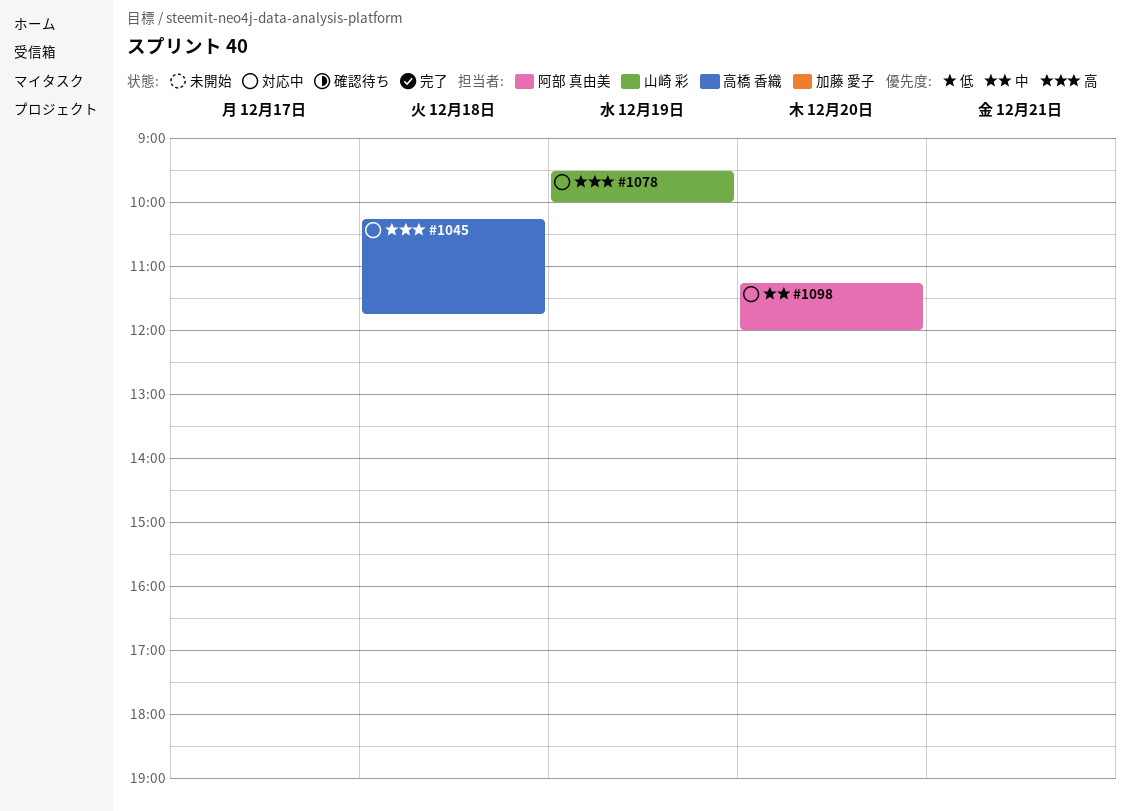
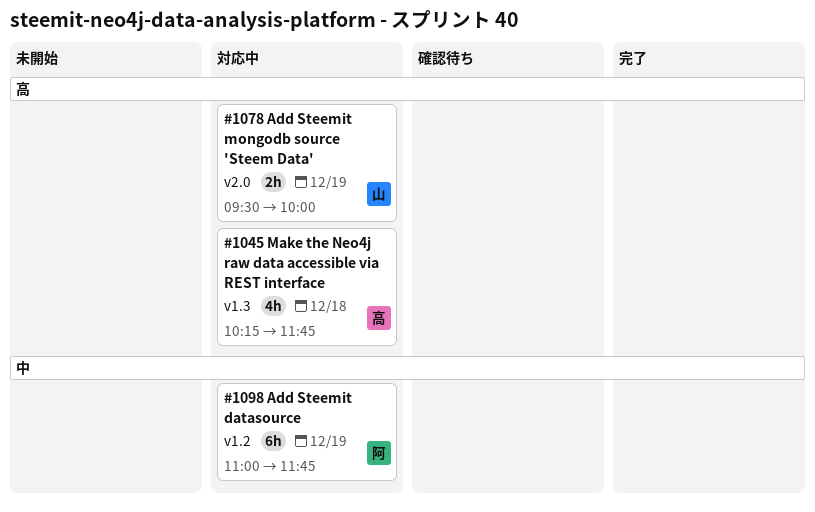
#1098, day: Dec 20 -> Dec 19
#1098, begins: 11:15 -> 11:00
#1098, ends: 12:00 -> 11:45

